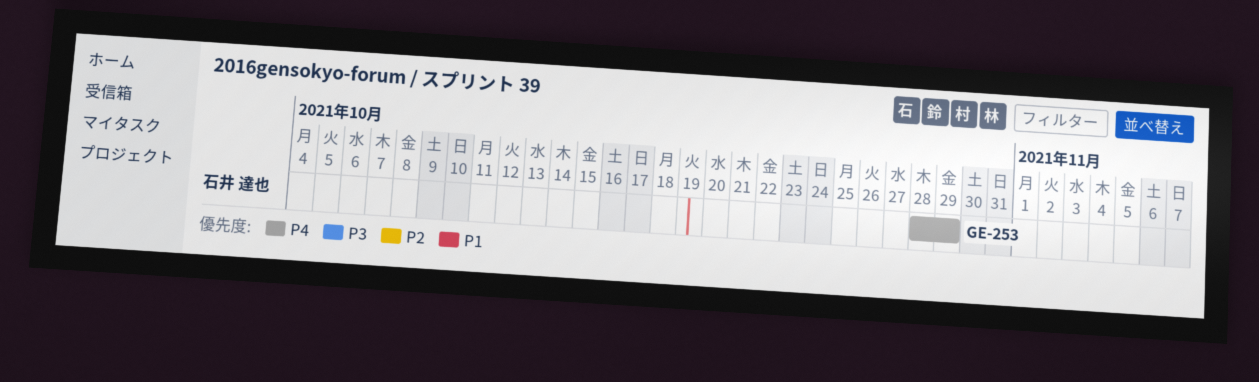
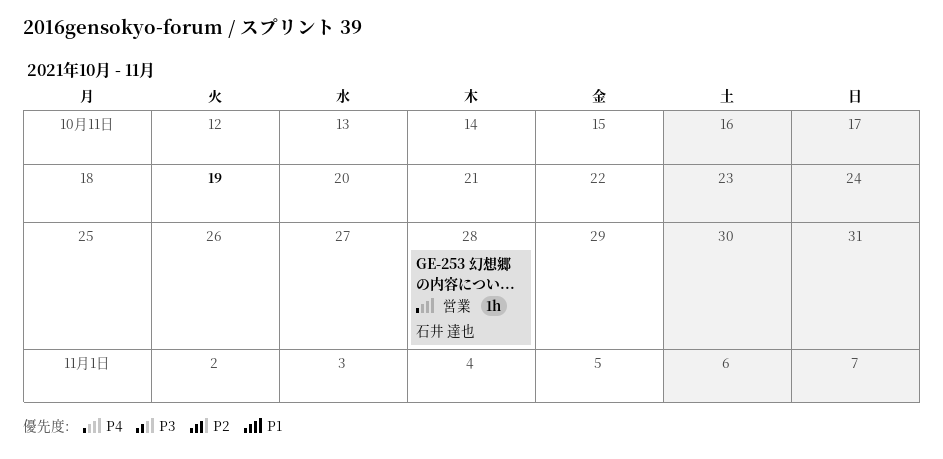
GE-253, due: Oct 29 -> Oct 28

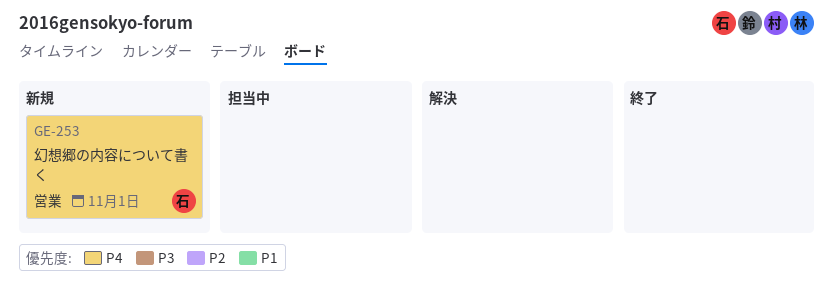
GE-253, due: Oct 28 -> Nov 1

